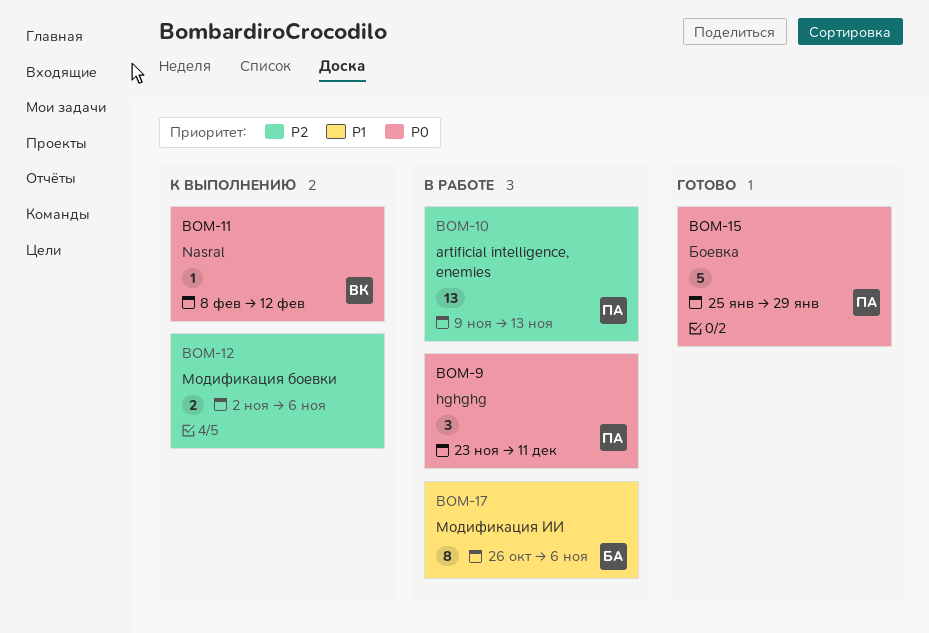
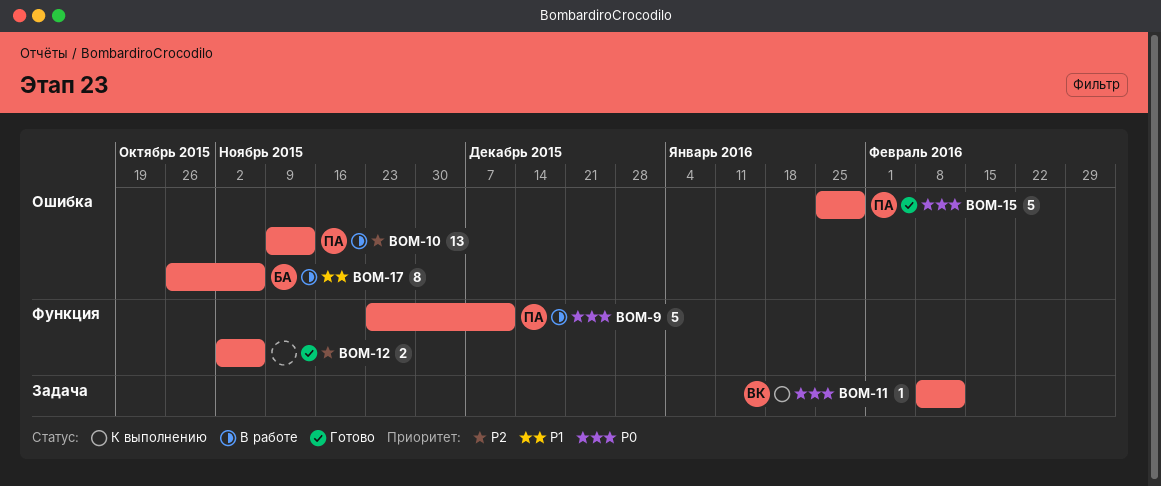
BOM-9, estimate: 3 -> 5
BOM-12, status: К выполнению -> Готово

